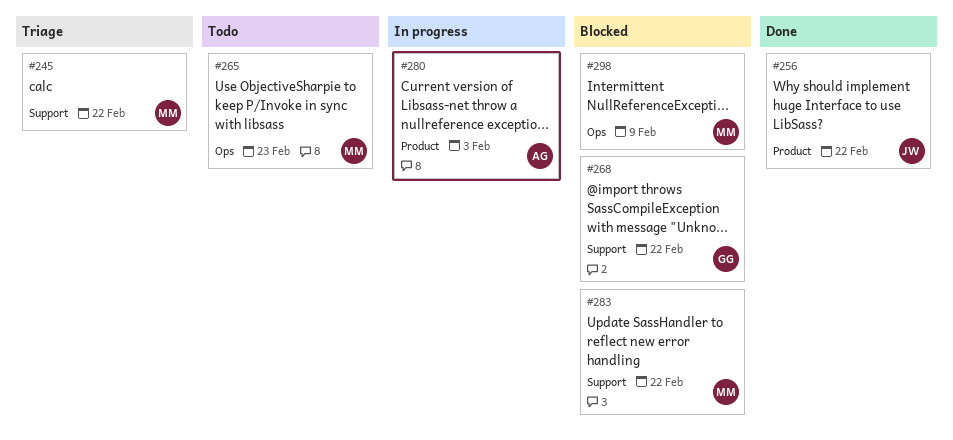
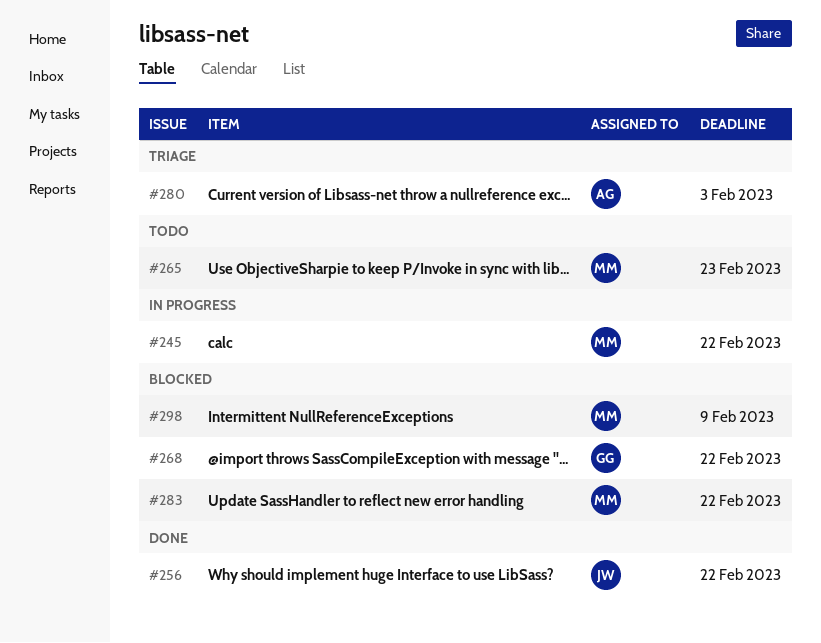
#245, status: Triage -> In progress
#280, status: In progress -> Triage

